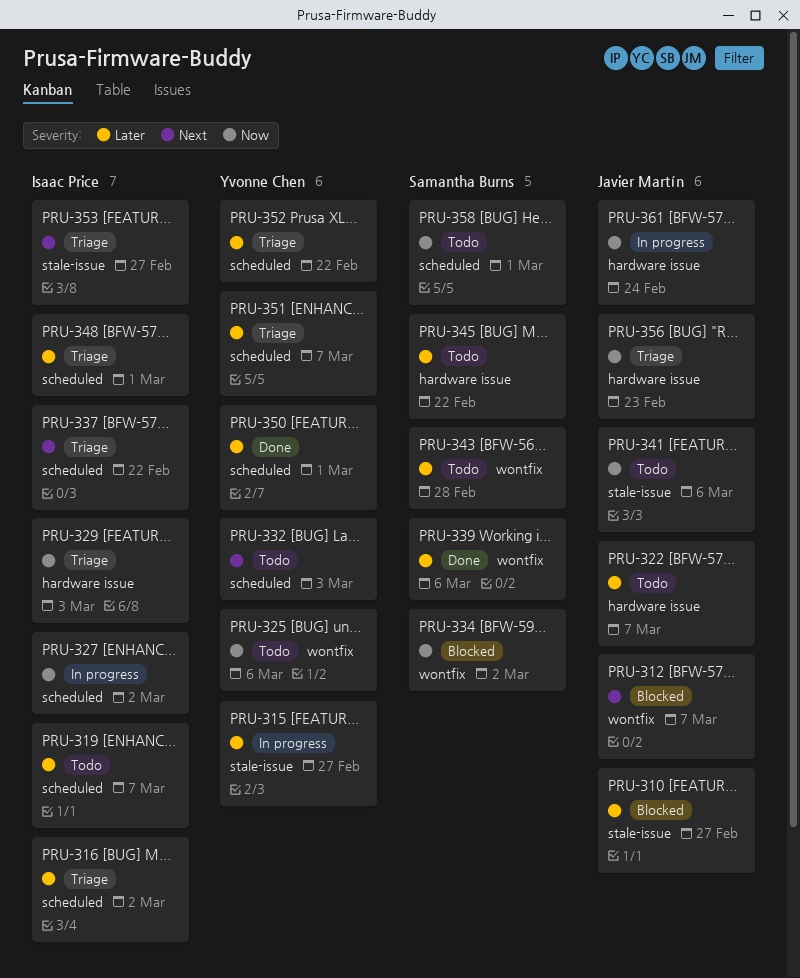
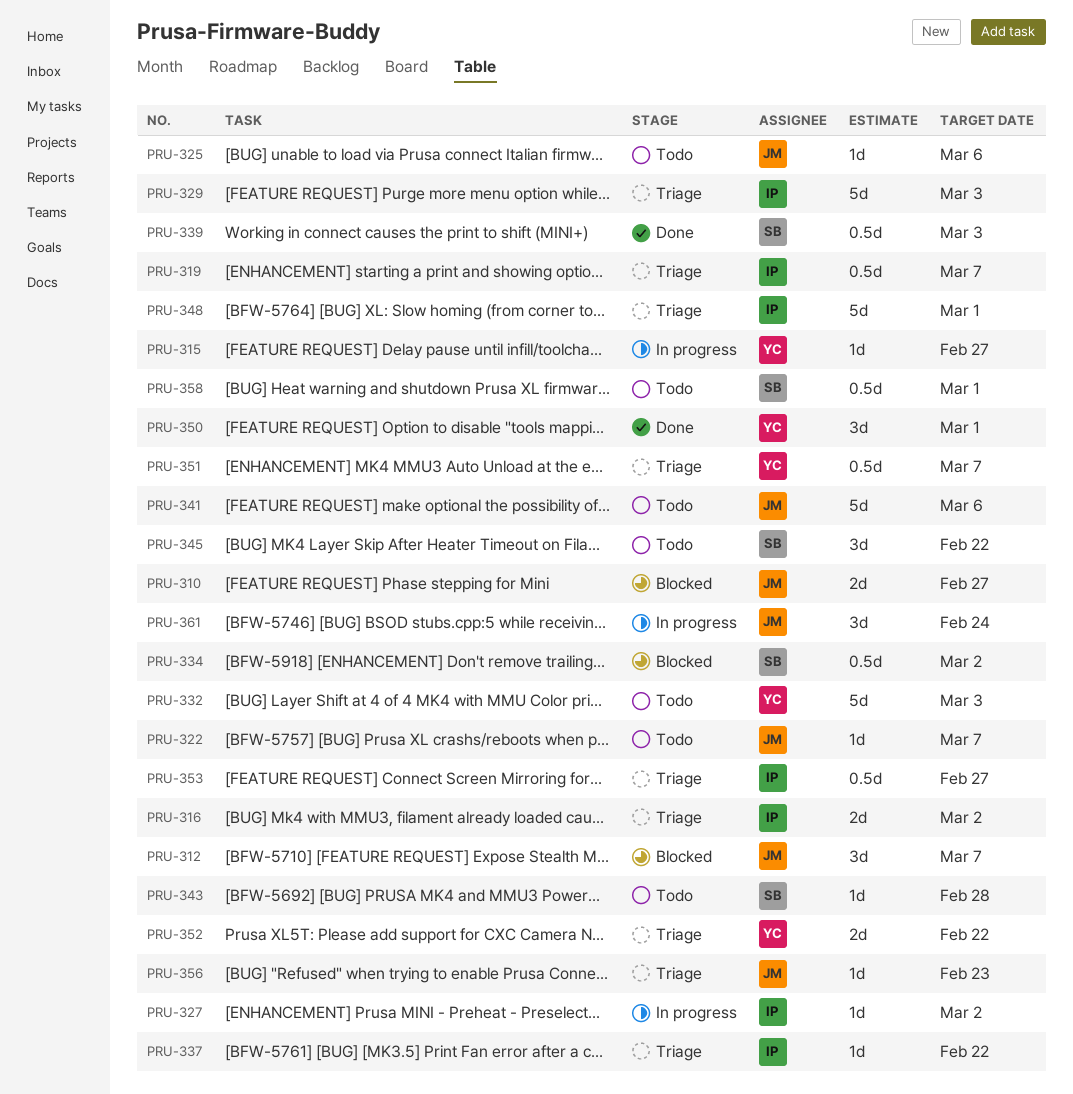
PRU-319, status: Todo -> Triage
PRU-325, owner: Yvonne Chen -> Javier Martín
PRU-339, due: Mar 6 -> Mar 3

